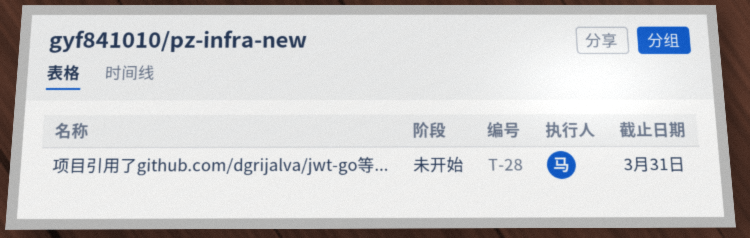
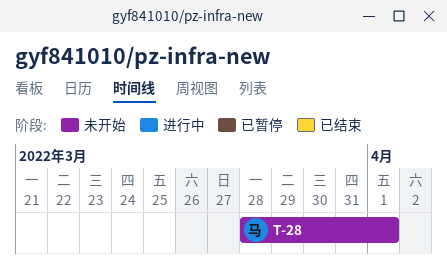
T-28, due: Mar 31 -> Apr 1

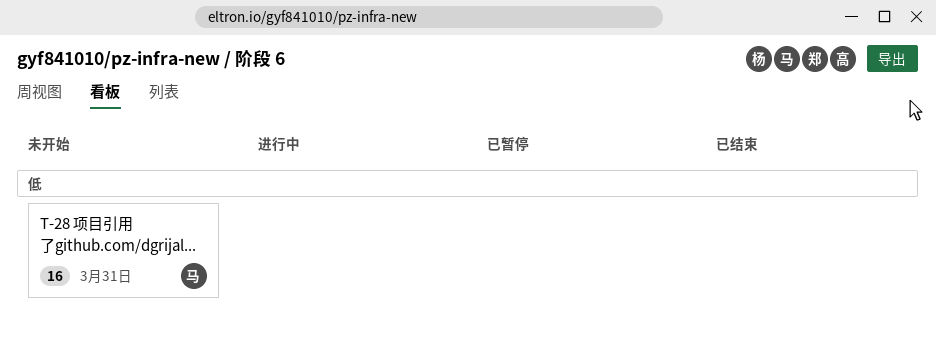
T-28, due: Apr 1 -> Mar 31

